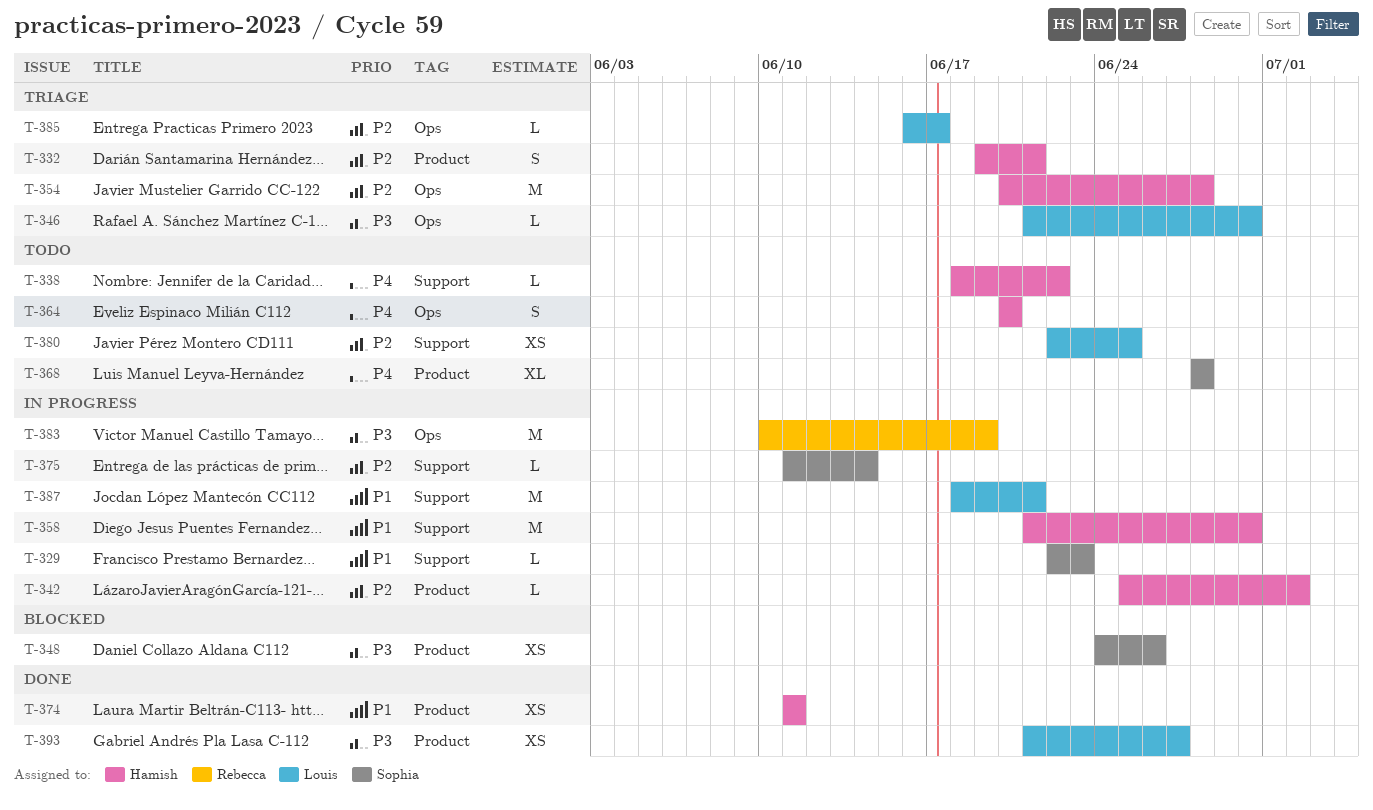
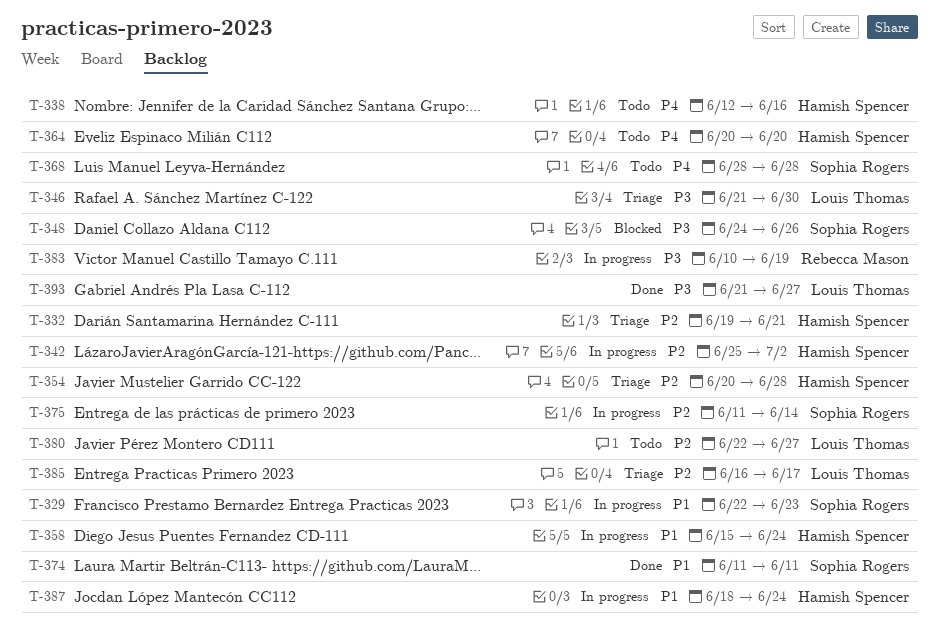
T-338, start: Jun 18 -> Jun 12
T-338, due: Jun 22 -> Jun 16
T-358, start: Jun 21 -> Jun 15
T-358, due: Jun 30 -> Jun 24
T-374, owner: Hamish Spencer -> Sophia Rogers
T-380, due: Jun 25 -> Jun 27
T-387, owner: Louis Thomas -> Hamish Spencer
T-387, due: Jun 21 -> Jun 24

